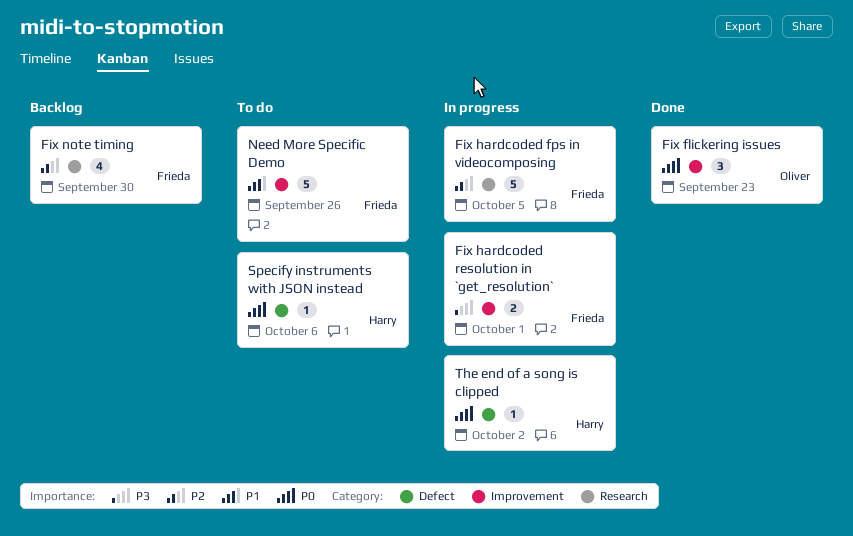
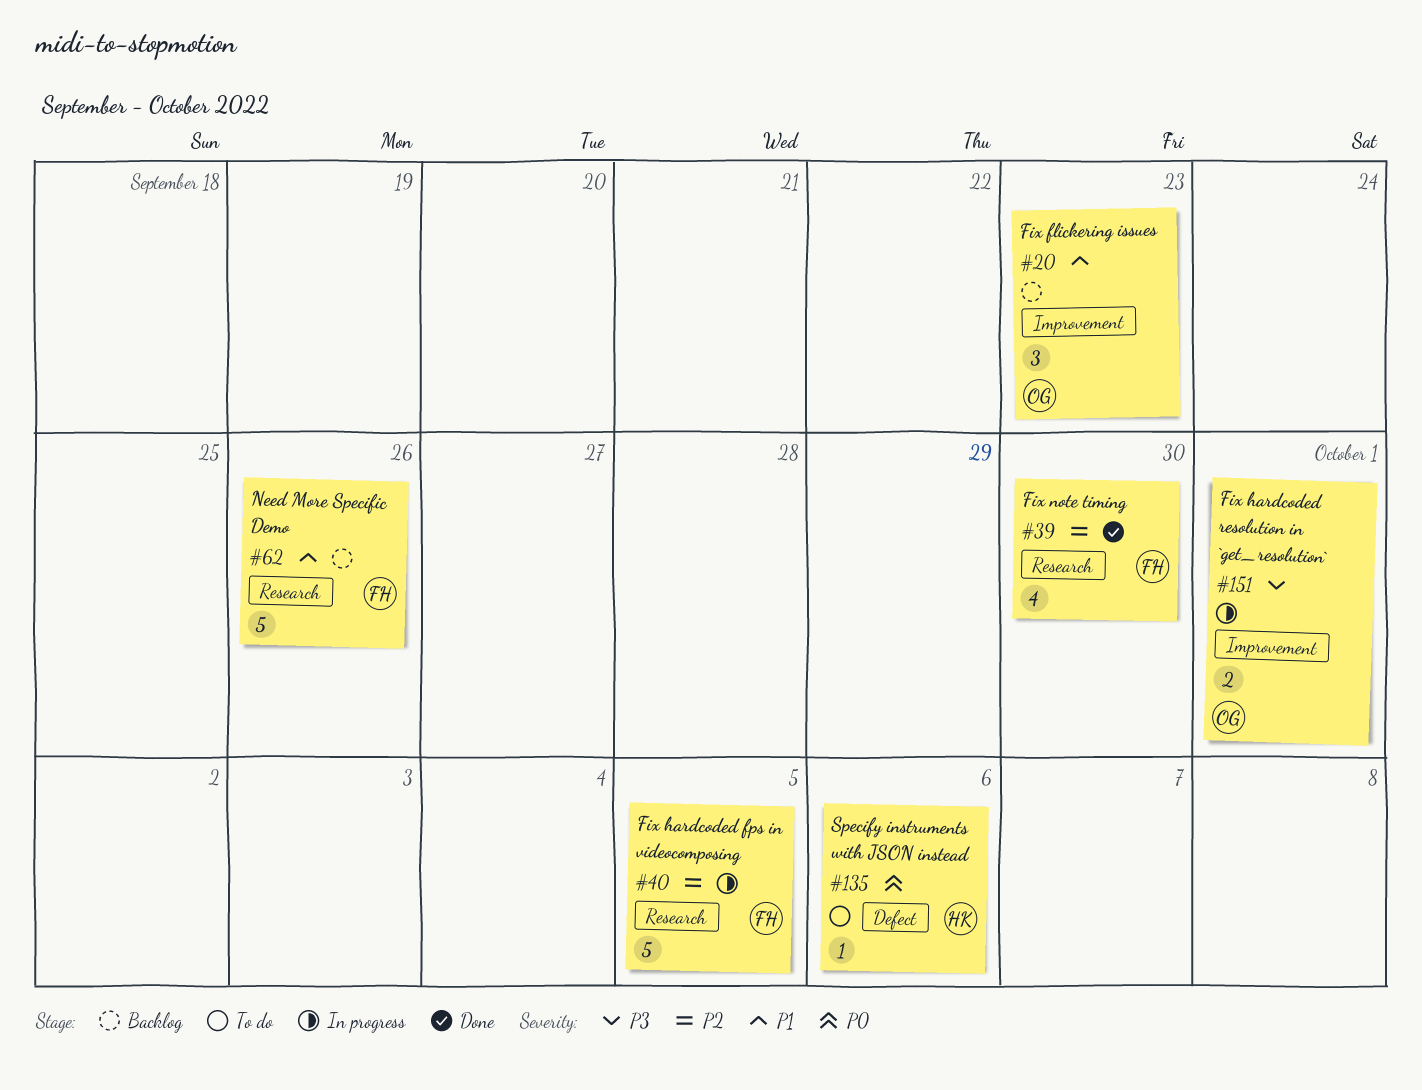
Fix flickering issues, status: Done -> Backlog
Fix flickering issues, priority: P0 -> P1
Fix hardcoded resolution in `get_resolution`, owner: Frieda -> Oliver
Fix note timing, status: Backlog -> Done
Need More Specific Demo, status: To do -> Backlog
Need More Specific Demo, label: Improvement -> Research
The end of a song is clipped: present -> none

